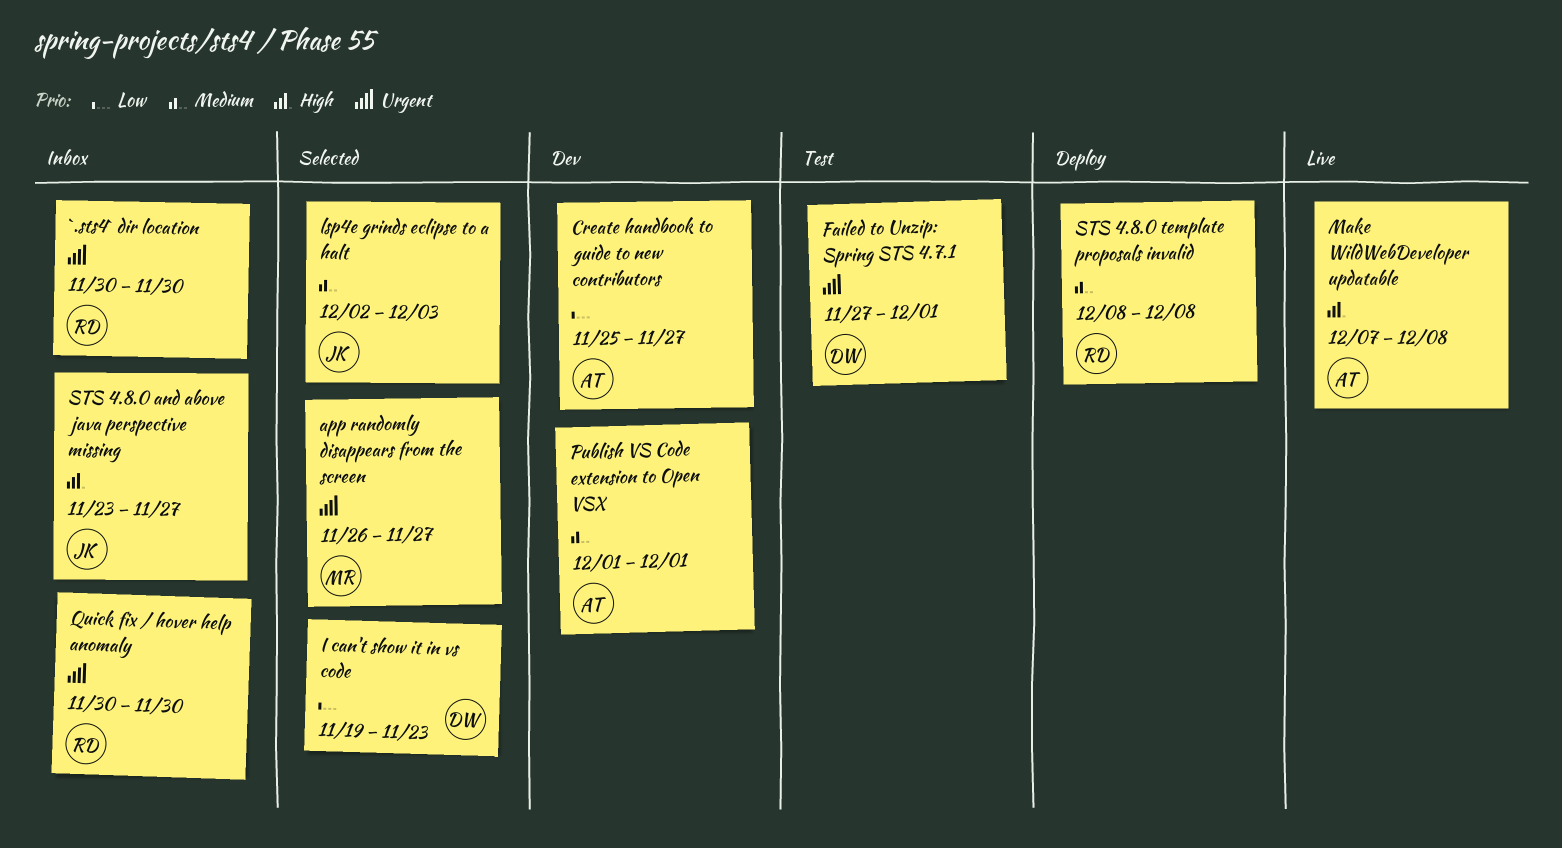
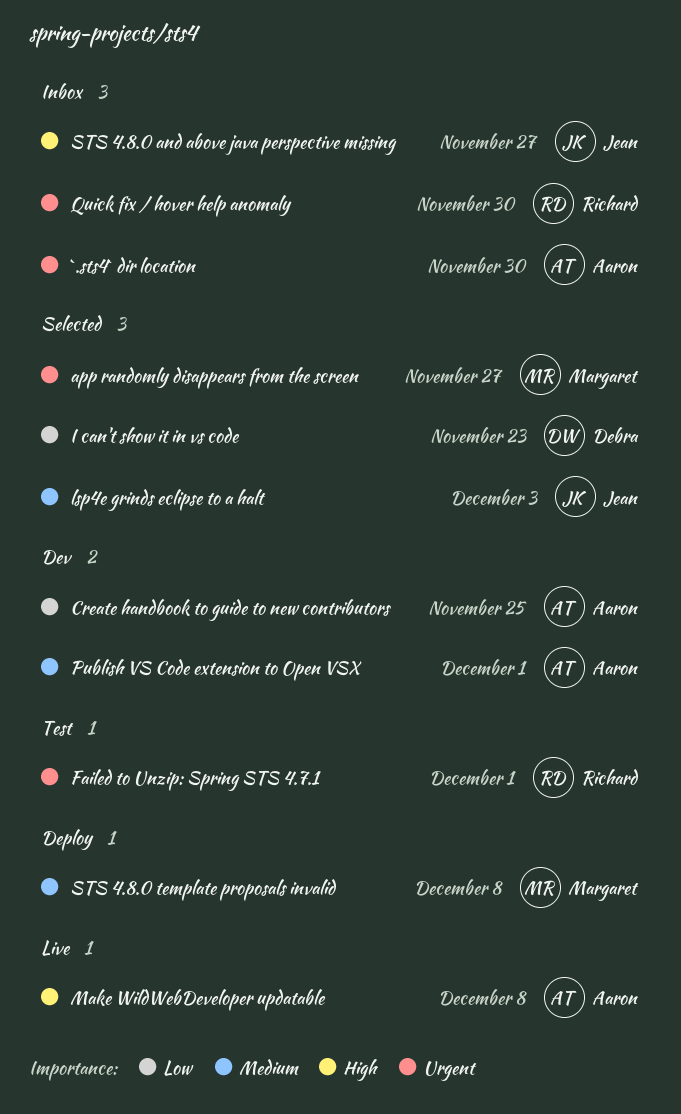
`.sts4` dir location, owner: Richard -> Aaron
Create handbook to guide to new contributors, due: Nov 27 -> Nov 25
Failed to Unzip: Spring STS 4.7.1, owner: Debra -> Richard
STS 4.8.0 template proposals invalid, owner: Richard -> Margaret

